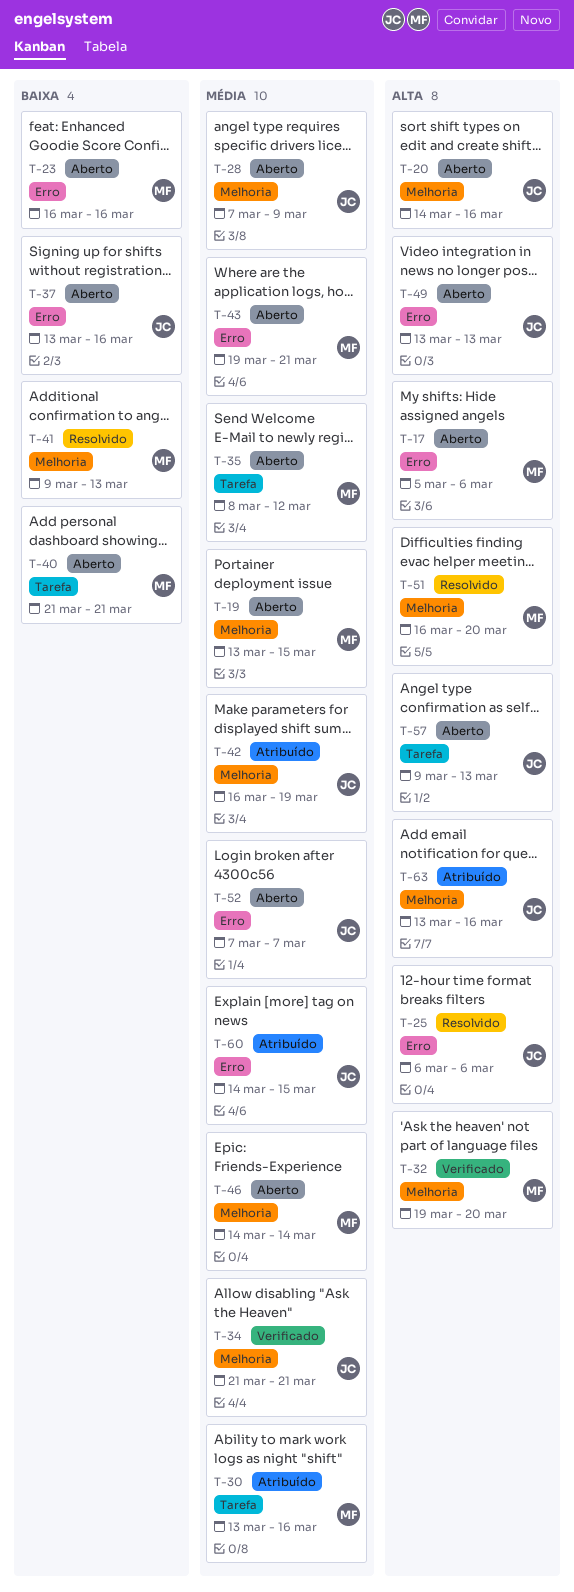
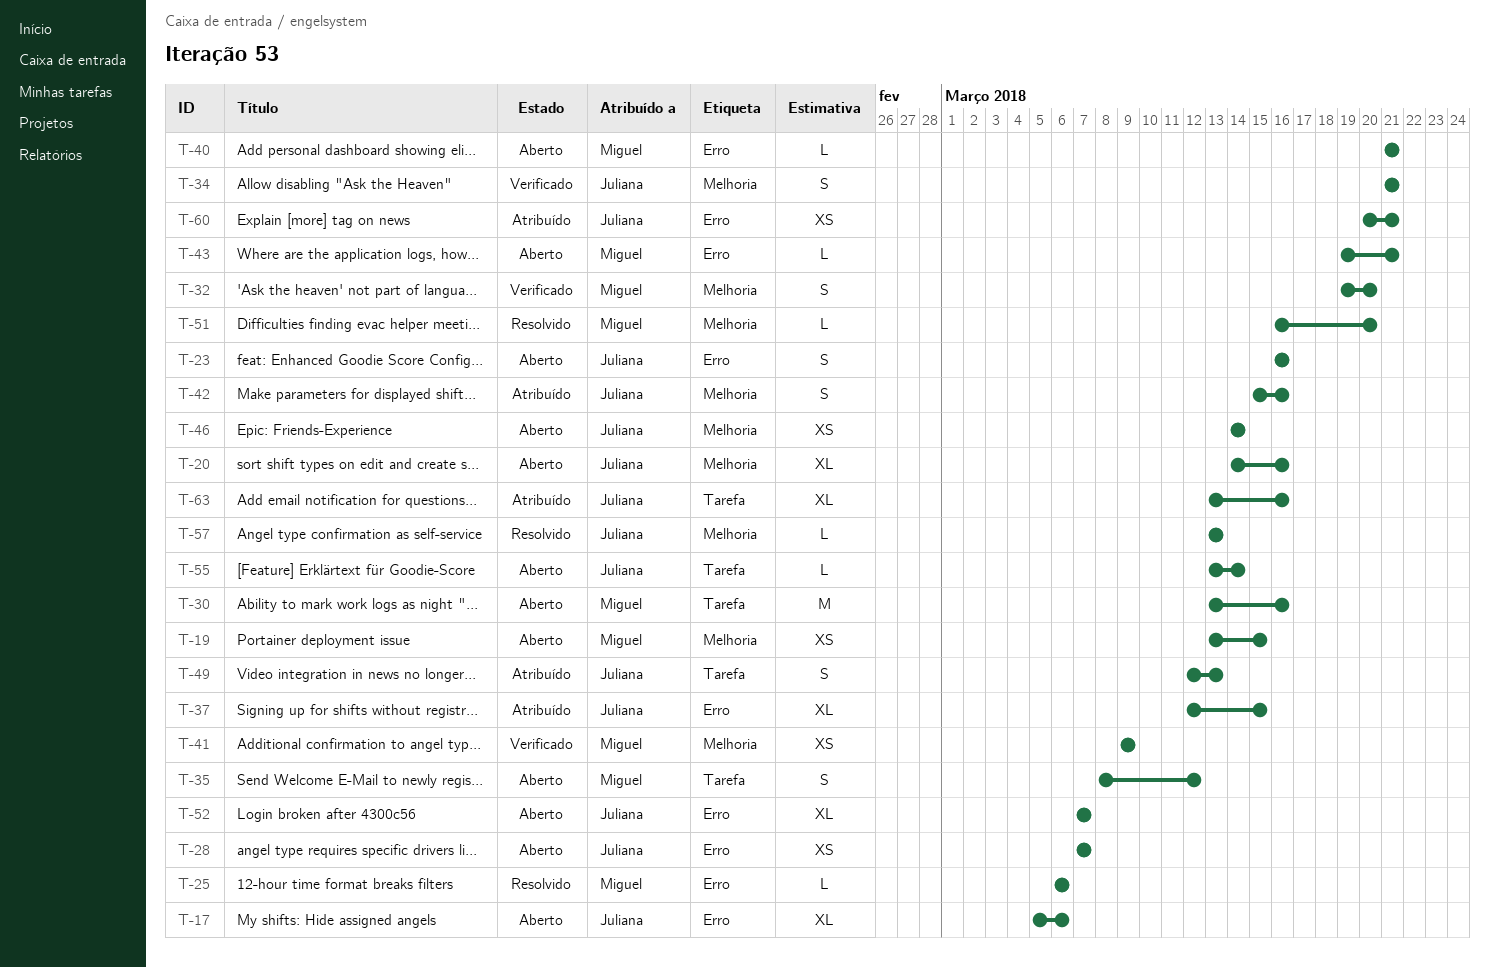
T-17, owner: Miguel -> Juliana
T-23, owner: Miguel -> Juliana
T-25, owner: Juliana -> Miguel
T-28, label: Melhoria -> Erro
T-28, due: Mar 9 -> Mar 7
T-30, status: Atribuído -> Aberto
T-37, status: Aberto -> Atribuído
T-37, start: Mar 13 -> Mar 12
T-37, due: Mar 16 -> Mar 15
T-40, label: Tarefa -> Erro
T-41, status: Resolvido -> Verificado
T-41, due: Mar 13 -> Mar 9
T-42, start: Mar 16 -> Mar 15
T-42, due: Mar 19 -> Mar 16
T-46, owner: Miguel -> Juliana
T-49, status: Aberto -> Atribuído
T-49, label: Erro -> Tarefa
T-49, start: Mar 13 -> Mar 12
T-55: none -> present
T-57, status: Aberto -> Resolvido
T-57, label: Tarefa -> Melhoria
T-57, start: Mar 9 -> Mar 13
T-60, start: Mar 14 -> Mar 20
T-60, due: Mar 15 -> Mar 21
T-63, label: Melhoria -> Tarefa

